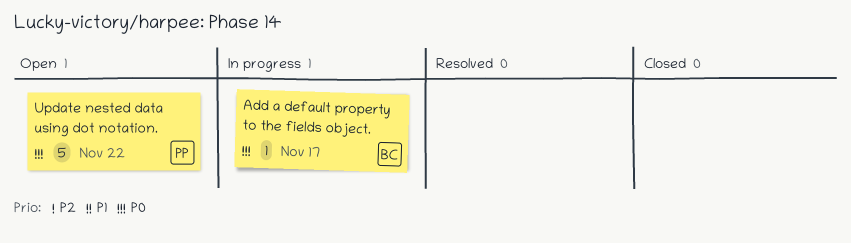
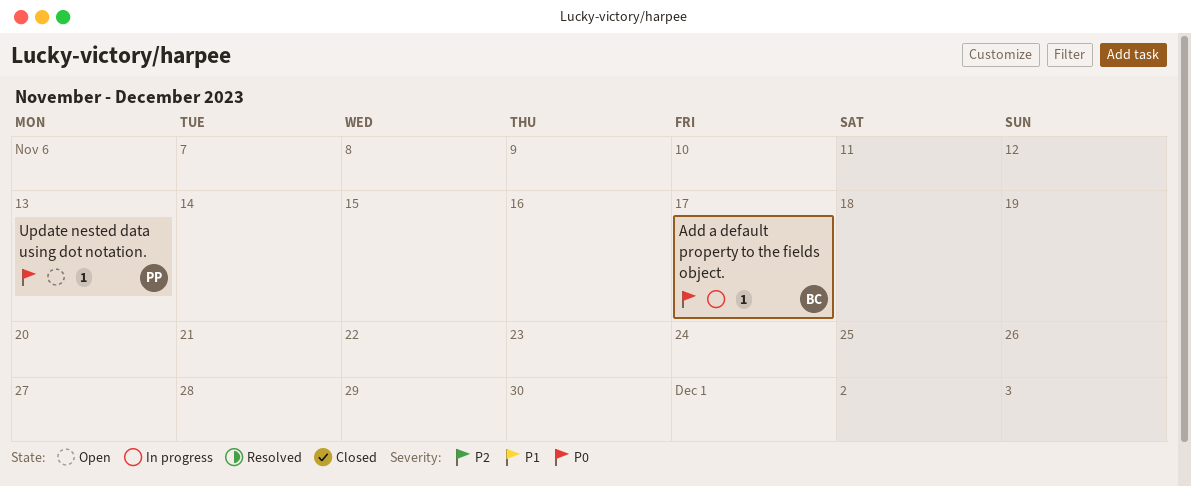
Update nested data using dot notation., estimate: 5 -> 1
Update nested data using dot notation., due: Nov 22 -> Nov 13

